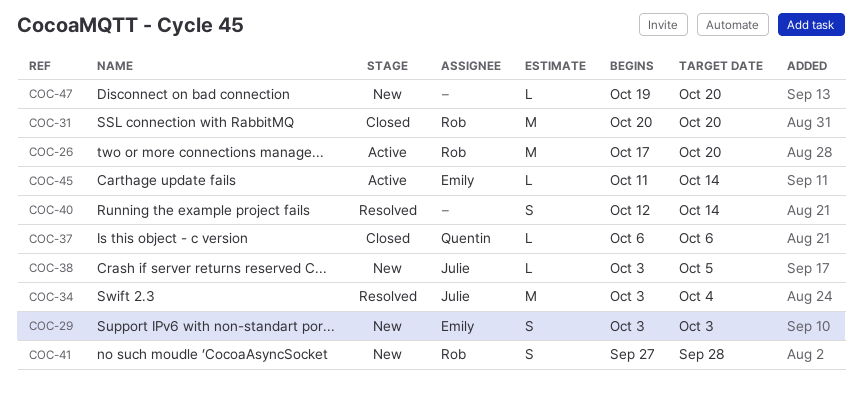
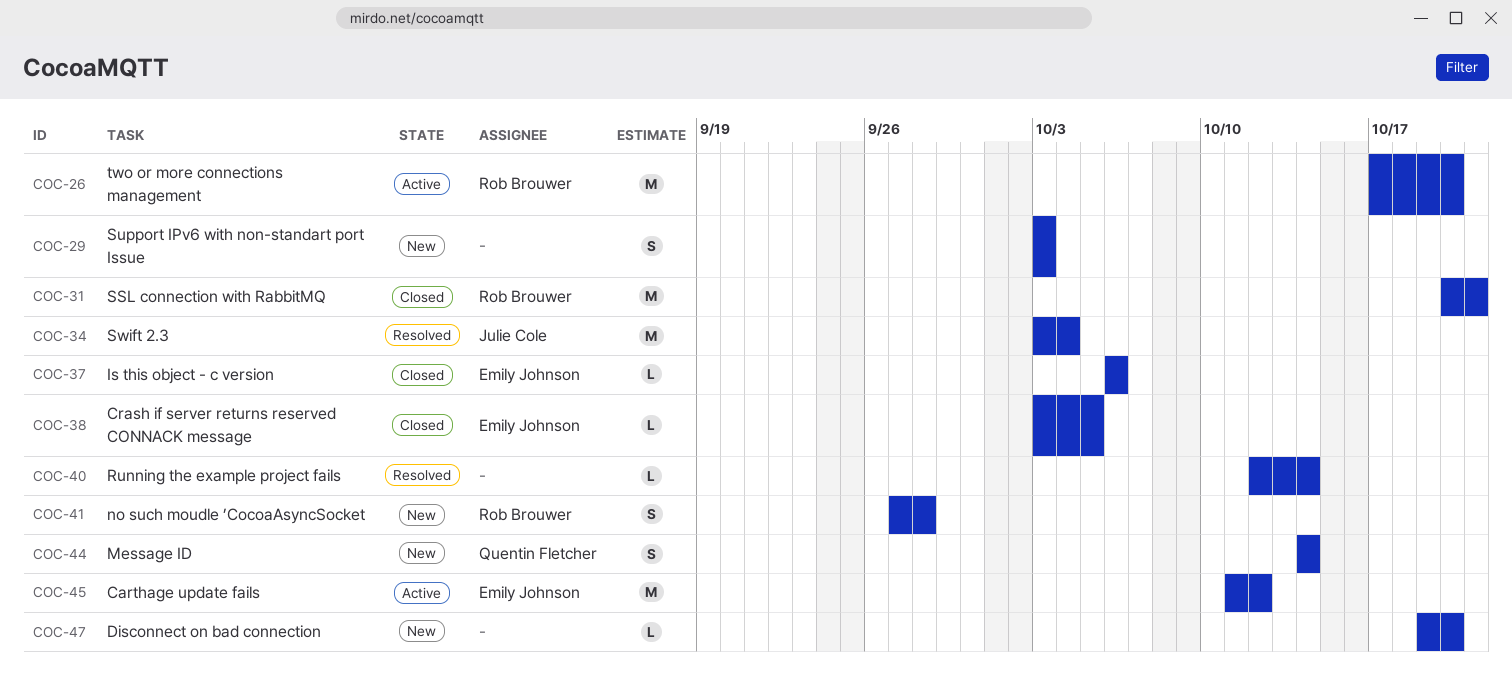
COC-29, owner: Emily Johnson -> none
COC-31, due: Oct 20 -> Oct 21
COC-37, owner: Quentin Fletcher -> Emily Johnson
COC-38, status: New -> Closed
COC-38, owner: Julie Cole -> Emily Johnson
COC-40, estimate: S -> L
COC-44: none -> present
COC-45, estimate: L -> M
COC-45, due: Oct 14 -> Oct 12

